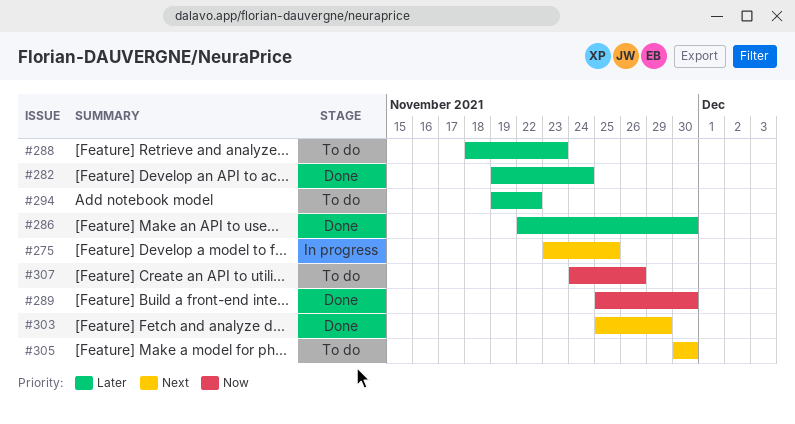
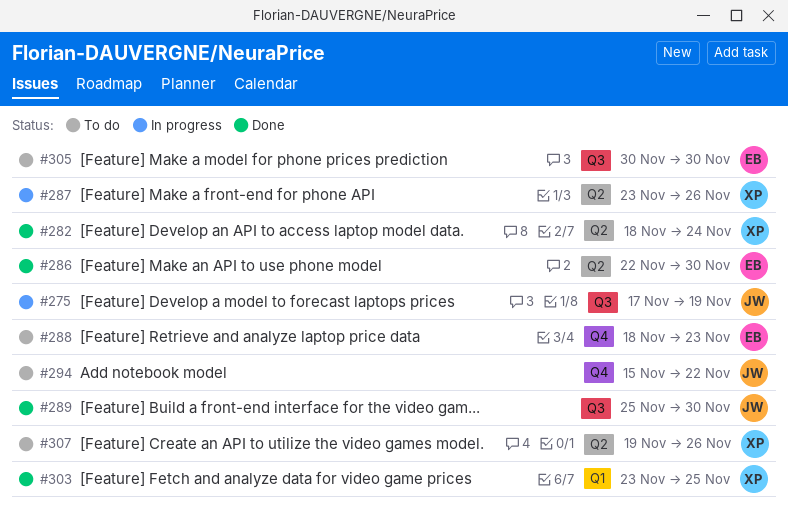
#275, start: Nov 23 -> Nov 17
#275, due: Nov 25 -> Nov 19
#282, start: Nov 19 -> Nov 18
#287: none -> present
#294, start: Nov 19 -> Nov 15
#303, start: Nov 25 -> Nov 23
#303, due: Nov 29 -> Nov 25
#307, start: Nov 24 -> Nov 19

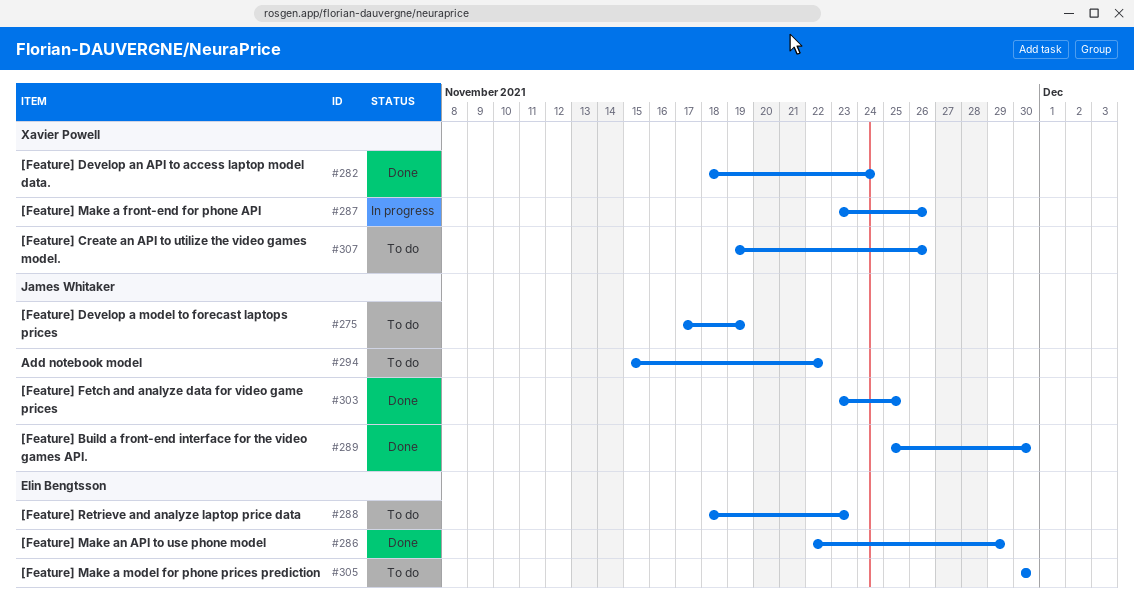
#275, status: In progress -> To do
#286, due: Nov 30 -> Nov 29
#303, owner: Xavier Powell -> James Whitaker

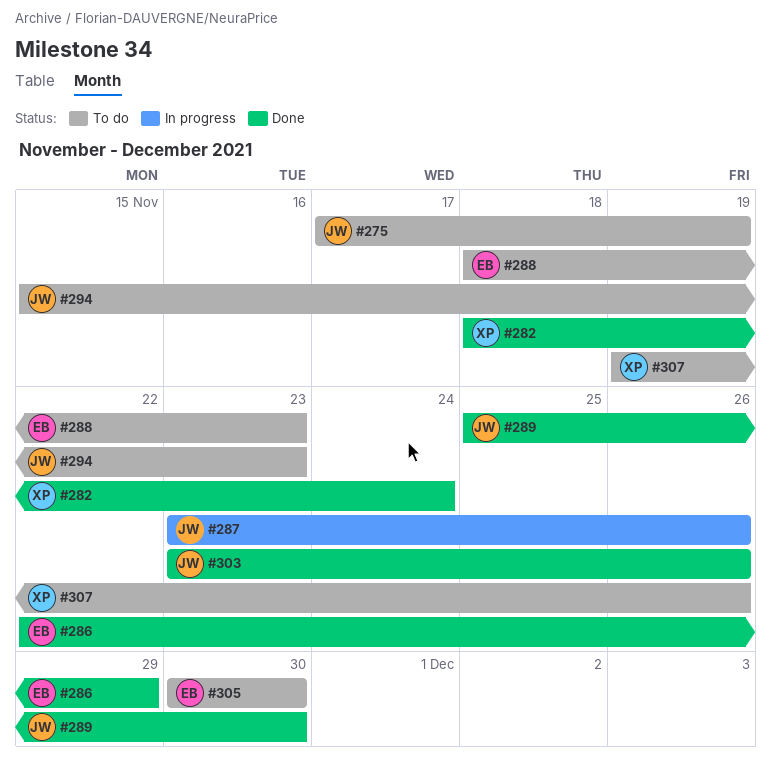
#287, owner: Xavier Powell -> James Whitaker
#294, due: Nov 22 -> Nov 23
#303, due: Nov 25 -> Nov 26

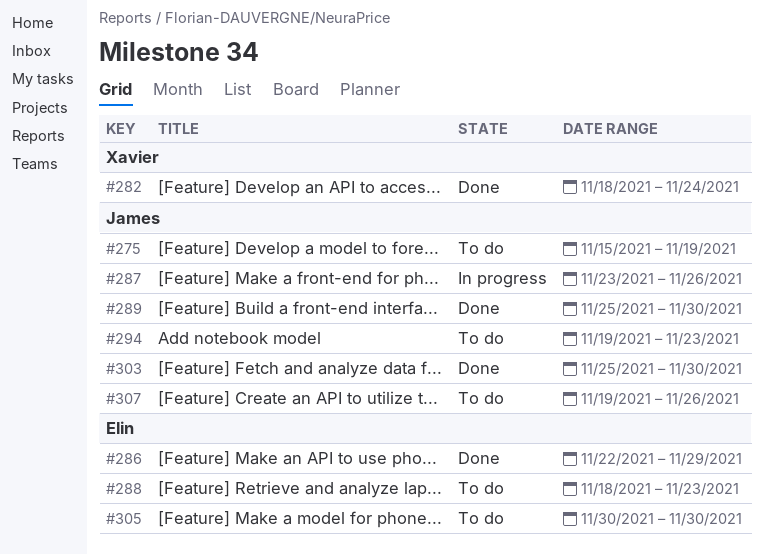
#275, start: Nov 17 -> Nov 15
#294, start: Nov 15 -> Nov 19
#303, start: Nov 23 -> Nov 25
#303, due: Nov 26 -> Nov 30
#307, owner: Xavier -> James

